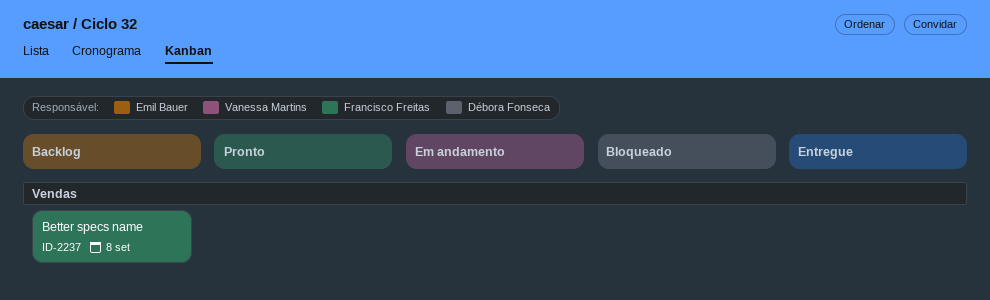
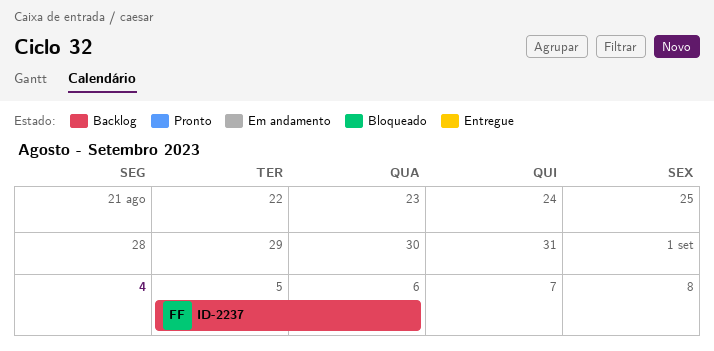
ID-2237, due: Sep 8 -> Sep 6

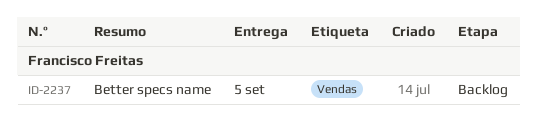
ID-2237, due: Sep 6 -> Sep 5

